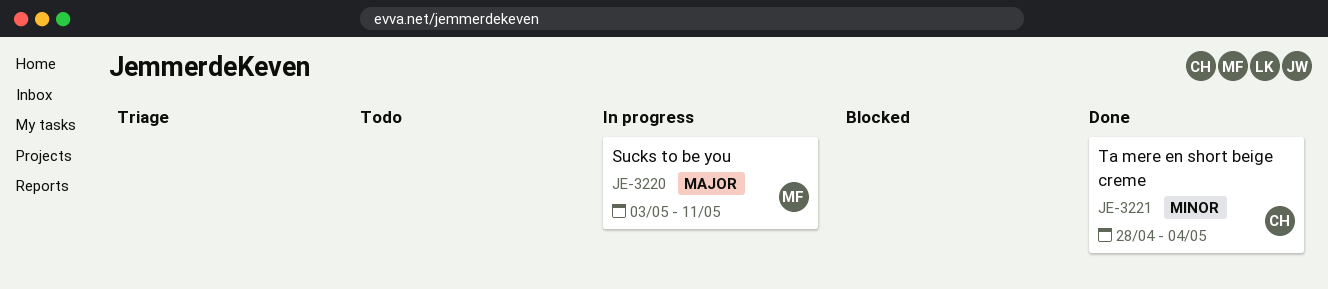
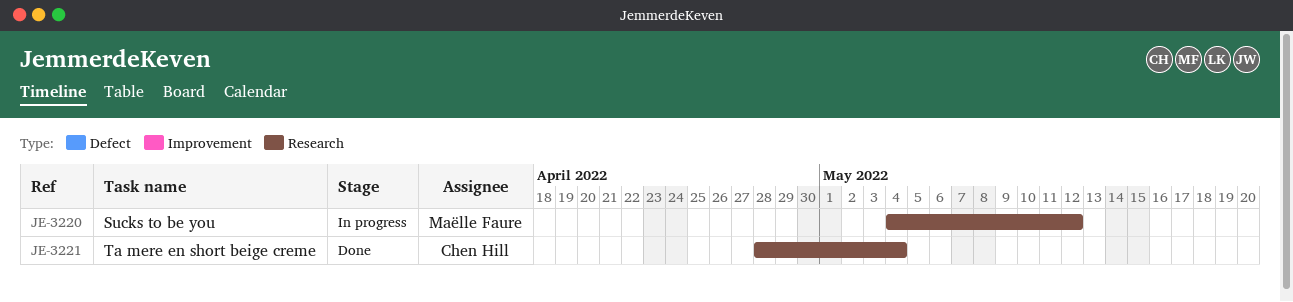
JE-3220, start: May 3 -> May 4
JE-3220, due: May 11 -> May 12

